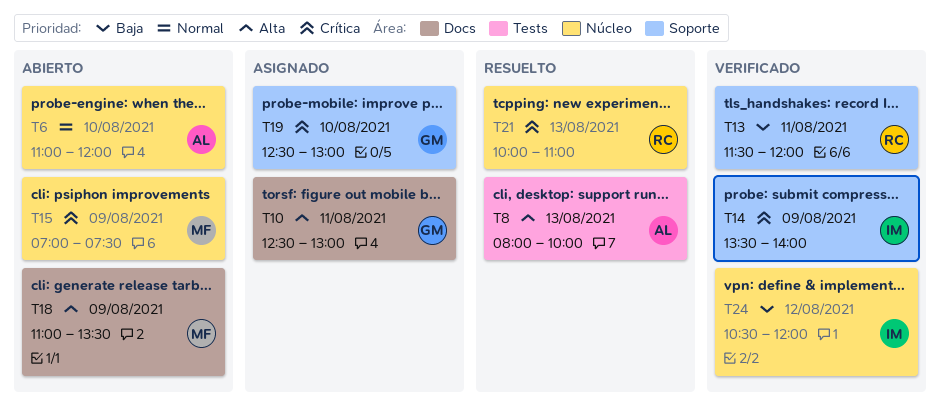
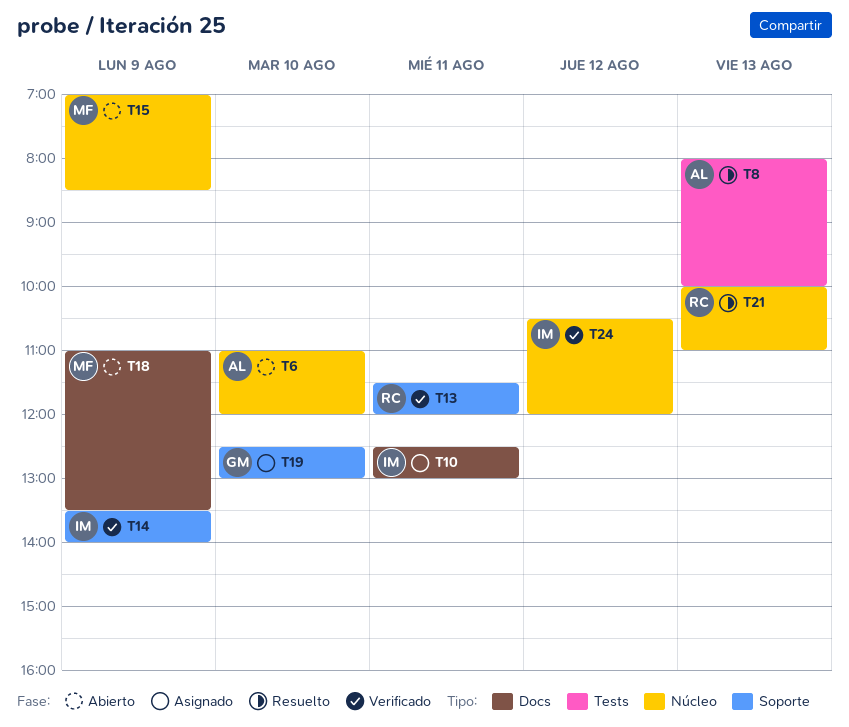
T10, owner: GM -> IM
T15, ends: 07:30 -> 08:30

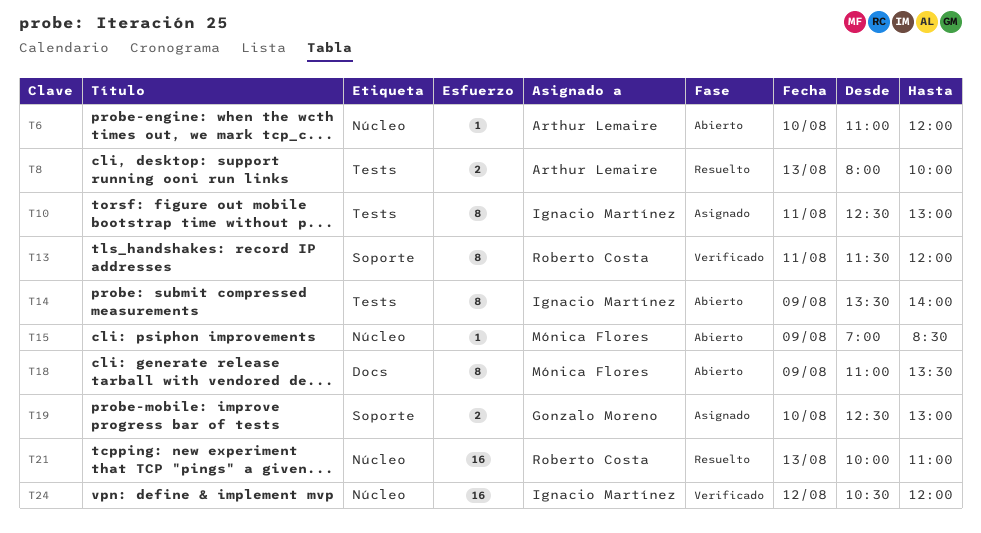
T10, label: Docs -> Tests
T14, status: Verificado -> Abierto
T14, label: Soporte -> Tests

